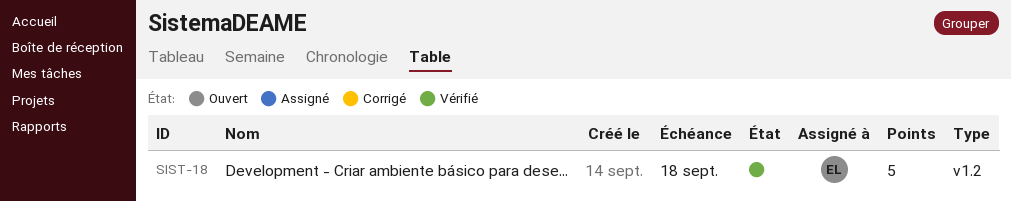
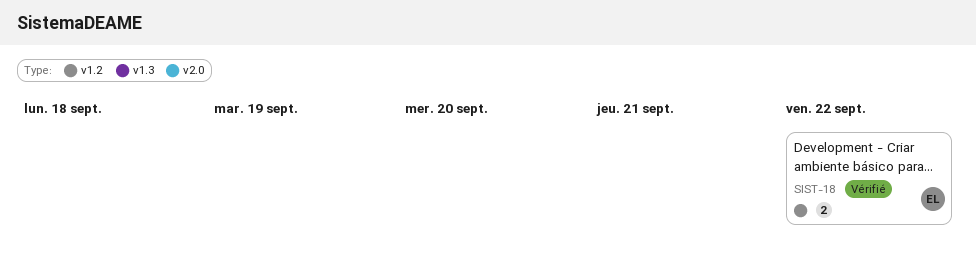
SIST-18, estimate: 5 -> 2
SIST-18, due: Sep 18 -> Sep 22

